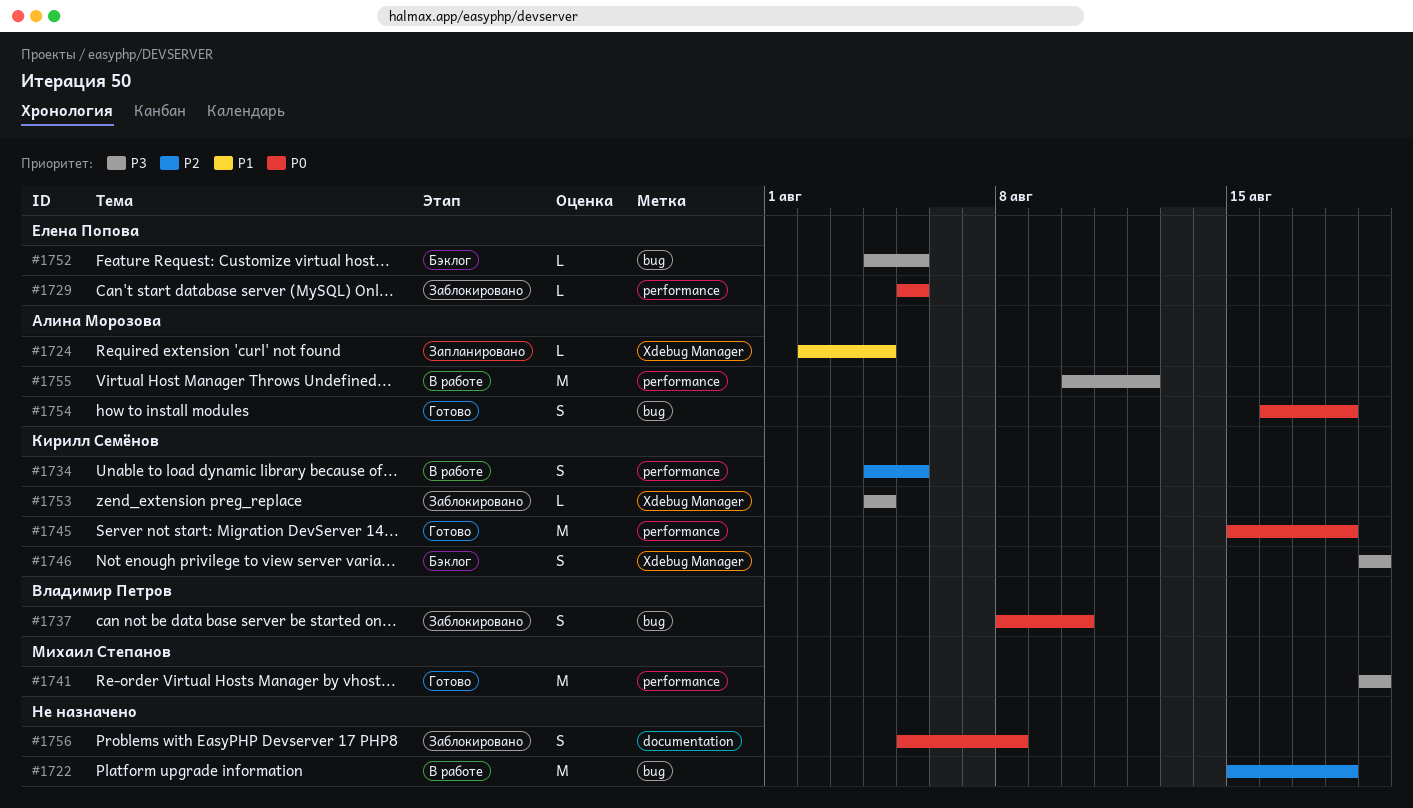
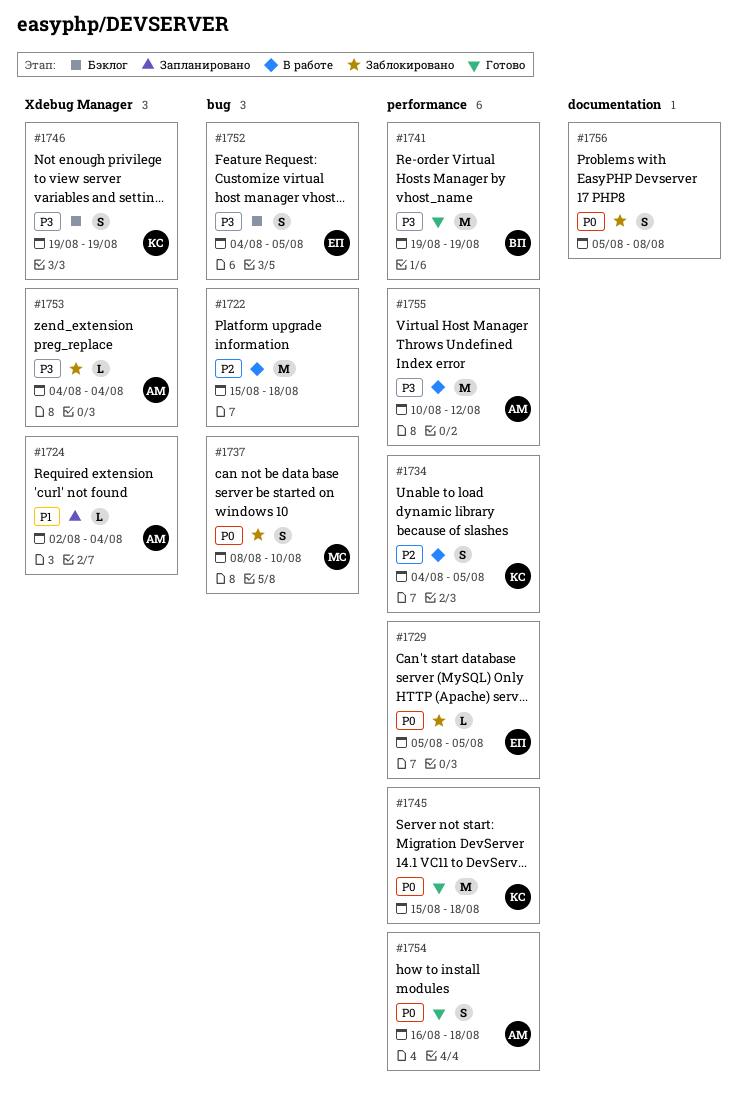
#1737, owner: Владимир Петров -> Михаил Степанов
#1741, owner: Михаил Степанов -> Владимир Петров
#1752, estimate: L -> S
#1753, owner: Кирилл Семёнов -> Алина Морозова
#1754, label: bug -> performance

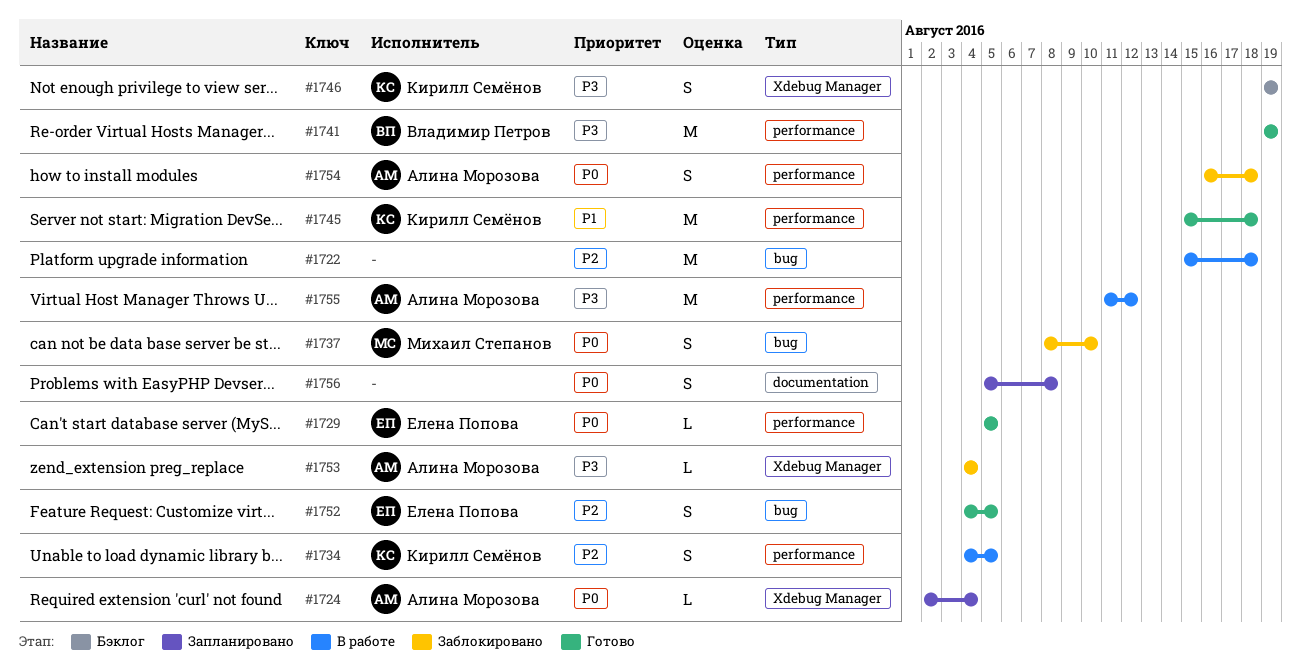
#1724, priority: P1 -> P0
#1729, status: Заблокировано -> Готово
#1745, priority: P0 -> P1
#1752, status: Бэклог -> Готово
#1752, priority: P3 -> P2
#1754, status: Готово -> Заблокировано
#1755, start: Aug 10 -> Aug 11
#1756, status: Заблокировано -> Запланировано

